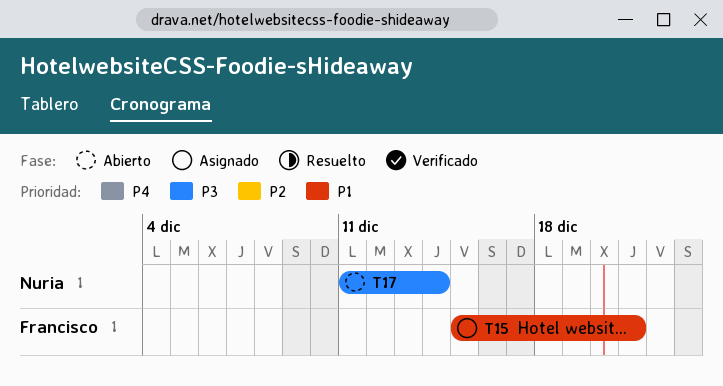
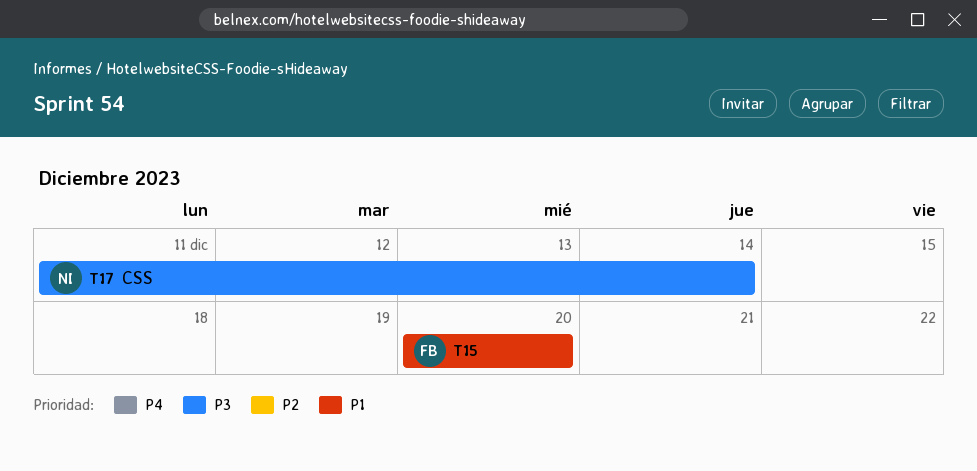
T15, start: Dec 15 -> Dec 20
T15, due: Dec 21 -> Dec 20

